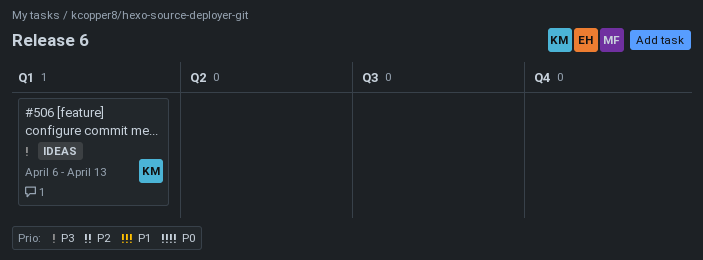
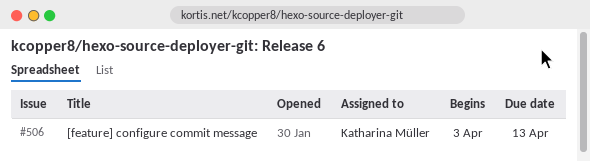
#506, start: Apr 6 -> Apr 3

